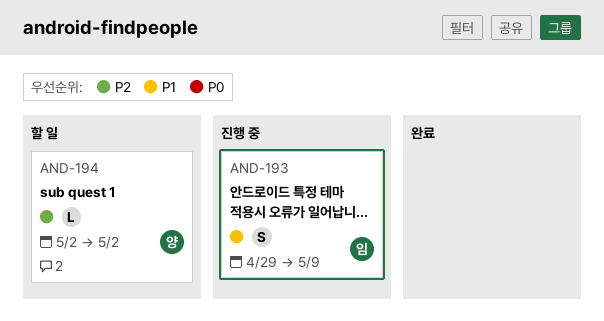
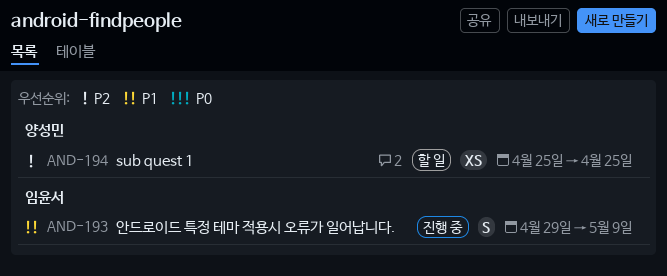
AND-194, estimate: L -> XS
AND-194, start: May 2 -> Apr 25
AND-194, due: May 2 -> Apr 25

